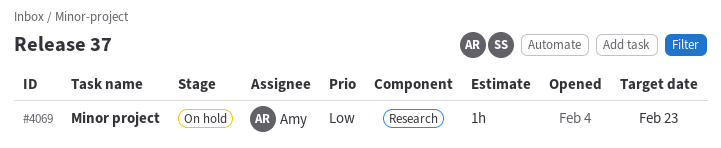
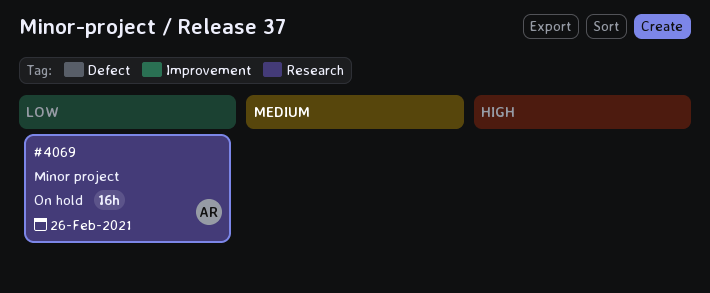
#4069, estimate: 1h -> 16h
#4069, due: Feb 23 -> Feb 26

